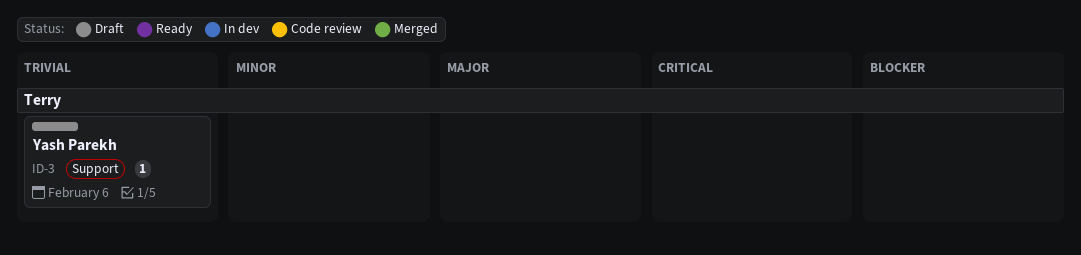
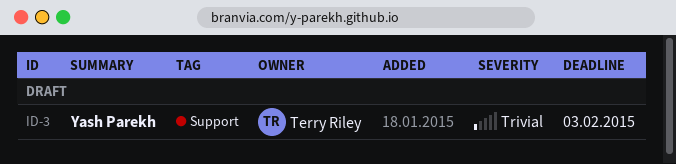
ID-3, due: Feb 6 -> Feb 3

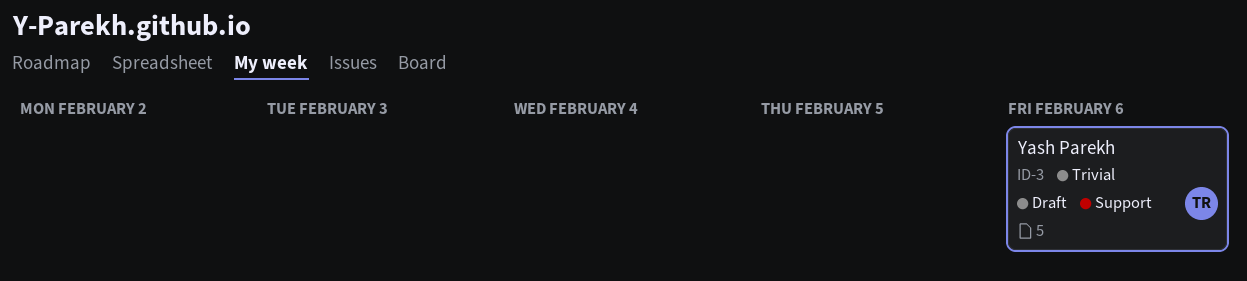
ID-3, due: Feb 3 -> Feb 6

